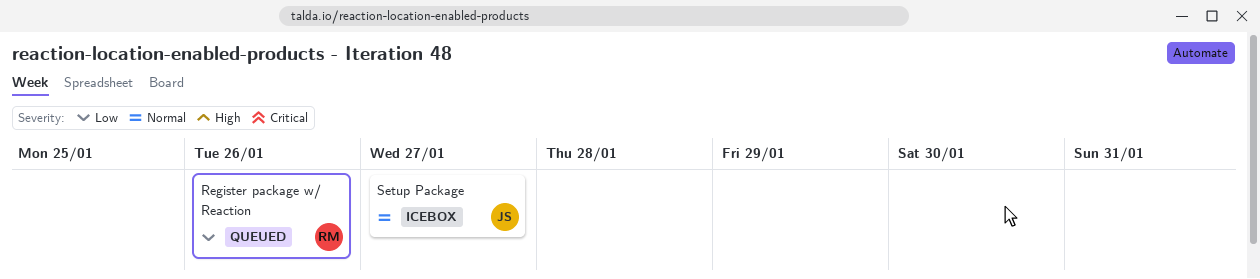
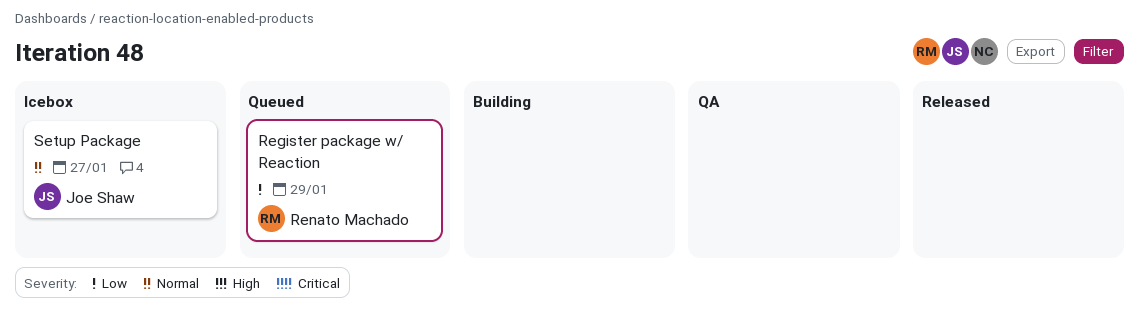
Register package w/ Reaction, due: Jan 26 -> Jan 29

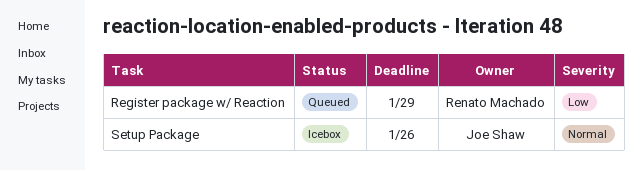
Setup Package, due: Jan 27 -> Jan 26

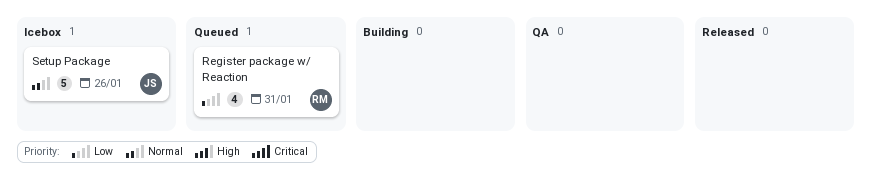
Register package w/ Reaction, due: Jan 29 -> Jan 31

